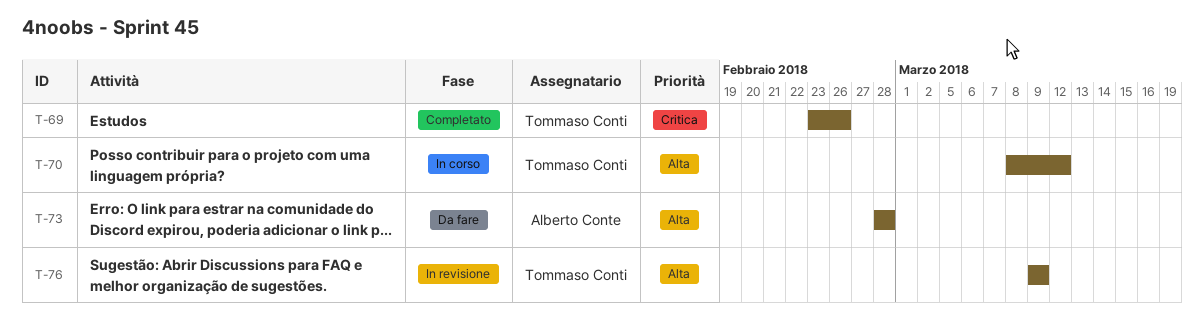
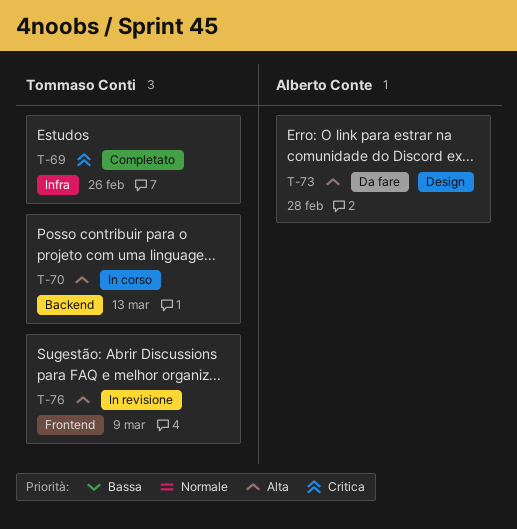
T-70, due: Mar 12 -> Mar 13

